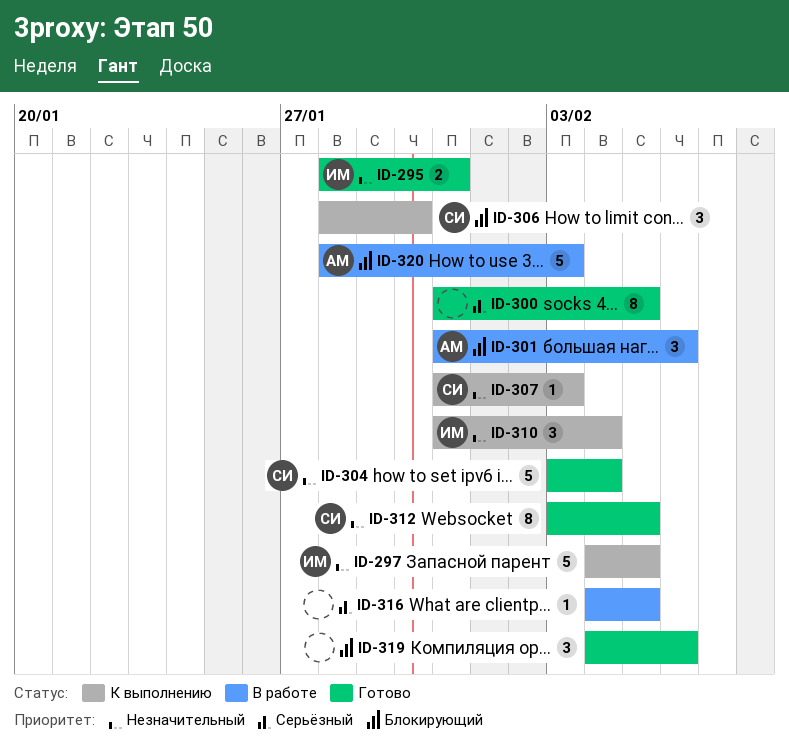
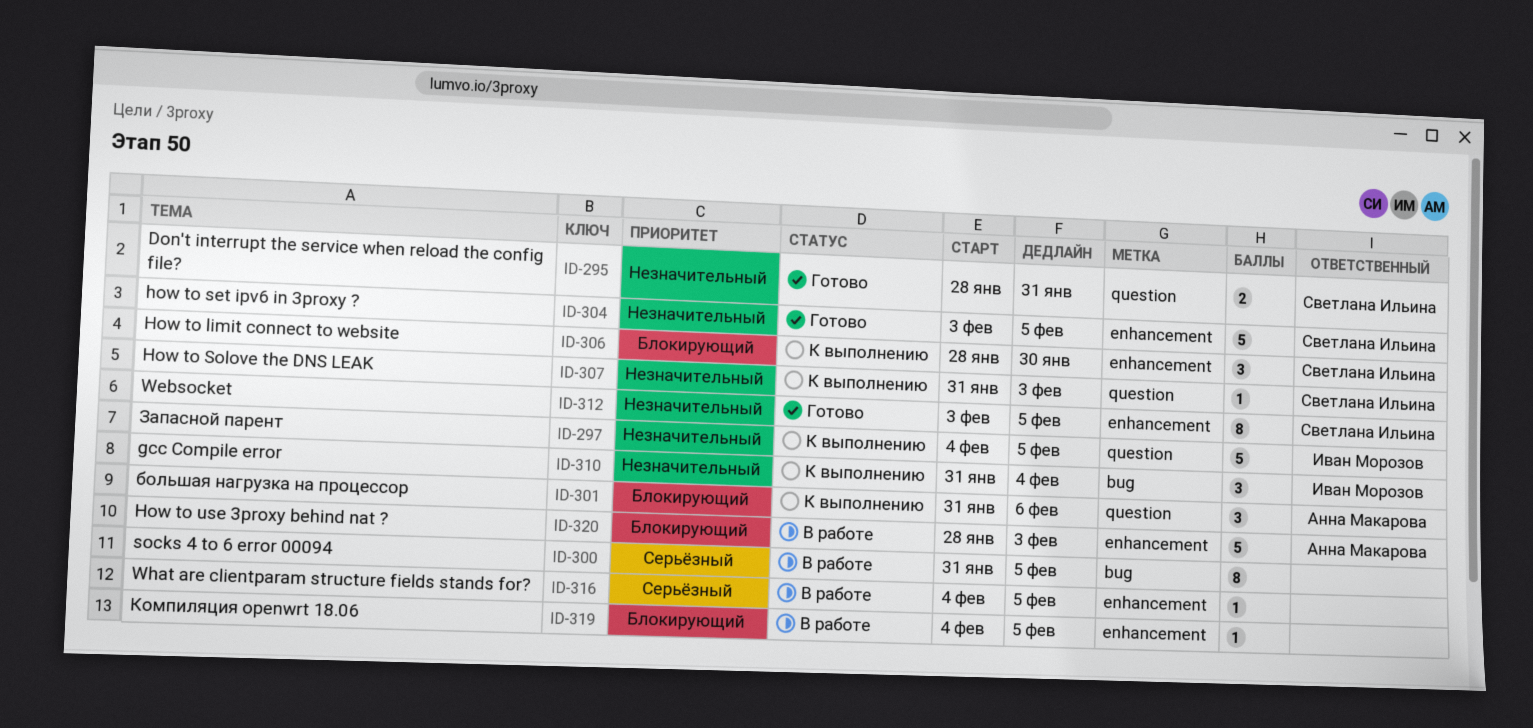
ID-295, owner: Иван Морозов -> Светлана Ильина
ID-300, status: Готово -> В работе
ID-301, status: В работе -> К выполнению
ID-304, due: Feb 4 -> Feb 5
ID-319, status: Готово -> В работе
ID-319, estimate: 3 -> 1
ID-319, due: Feb 6 -> Feb 5

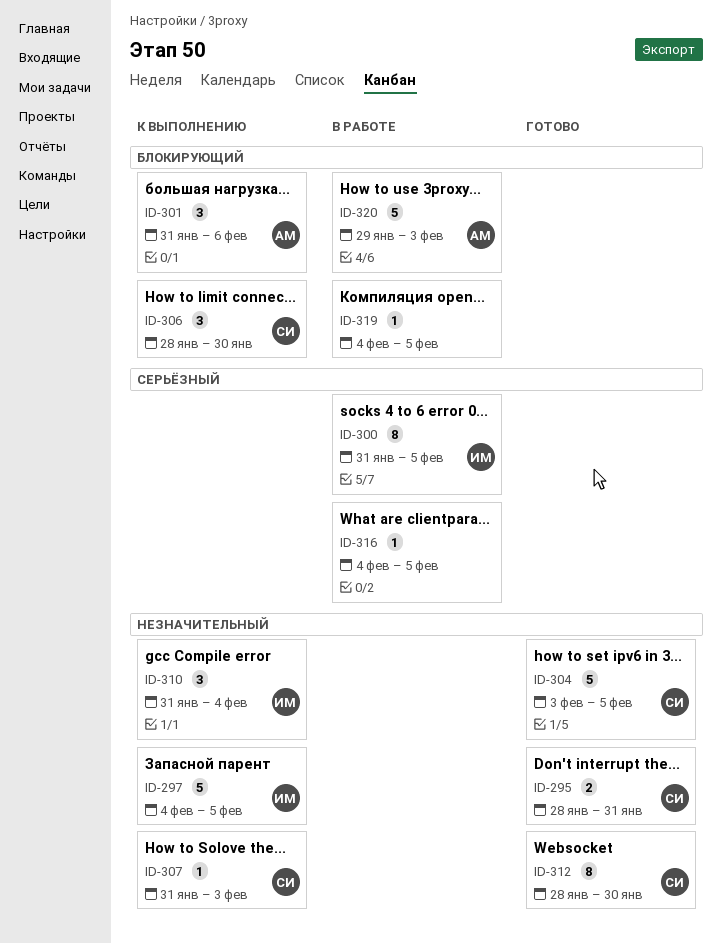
ID-300, owner: none -> Иван Морозов
ID-312, start: Feb 3 -> Jan 28
ID-312, due: Feb 5 -> Jan 30
ID-320, start: Jan 28 -> Jan 29

